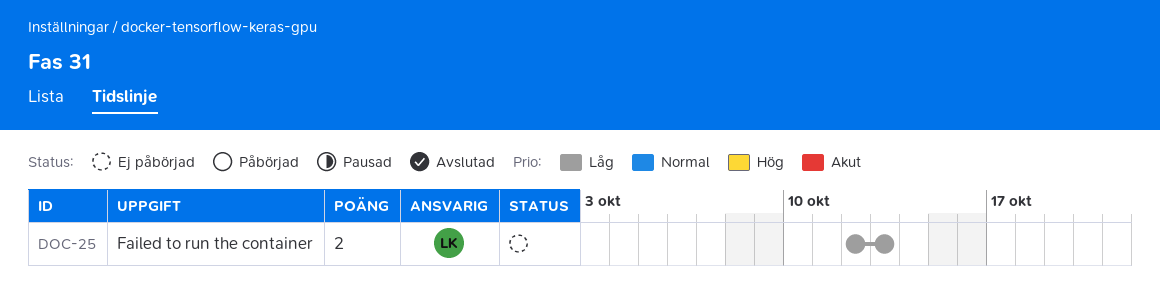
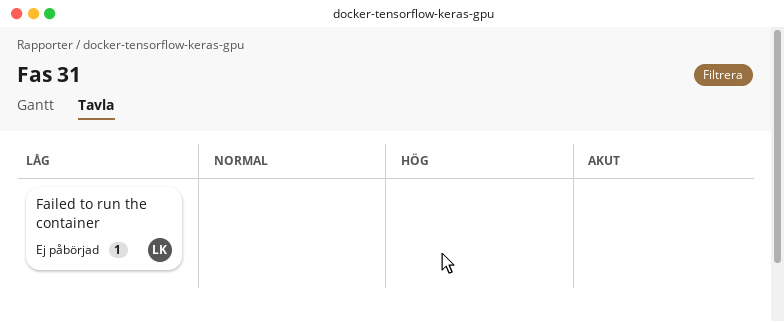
Failed to run the container, estimate: 2 -> 1

